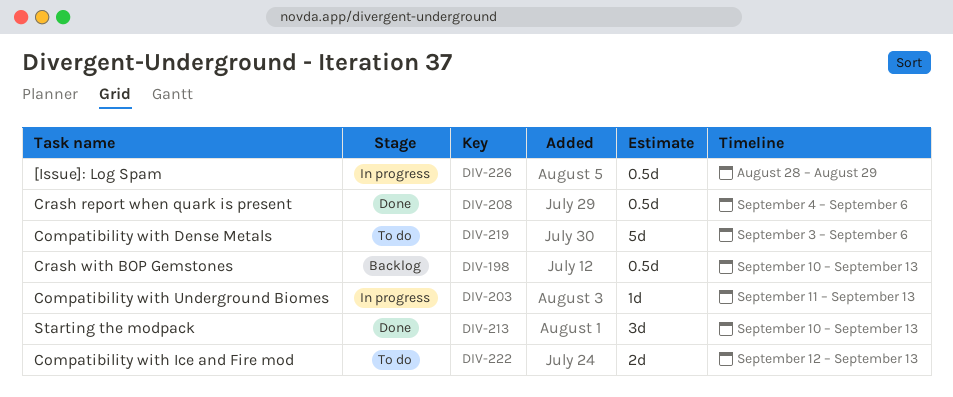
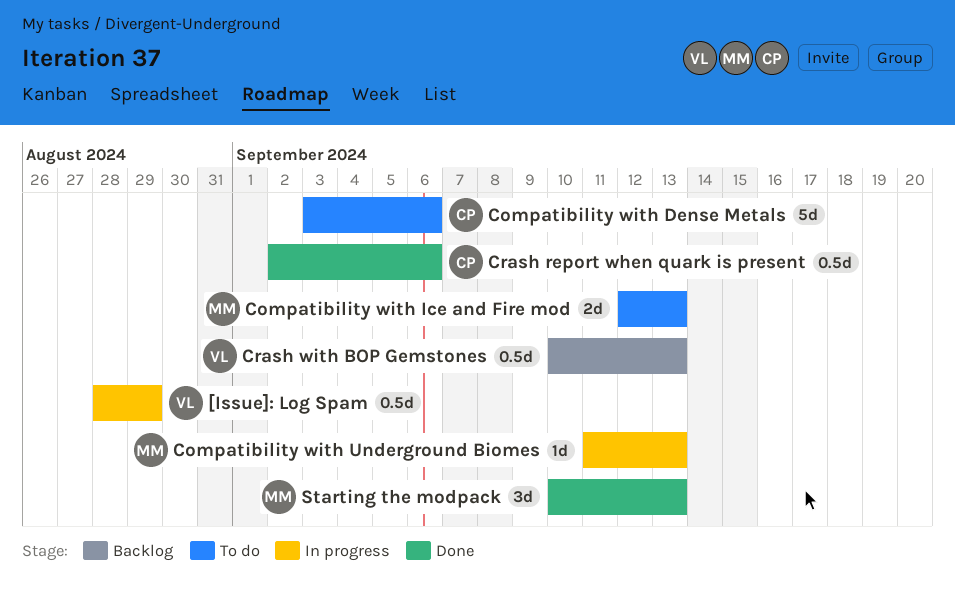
Crash report when quark is present, start: Sep 4 -> Sep 2

